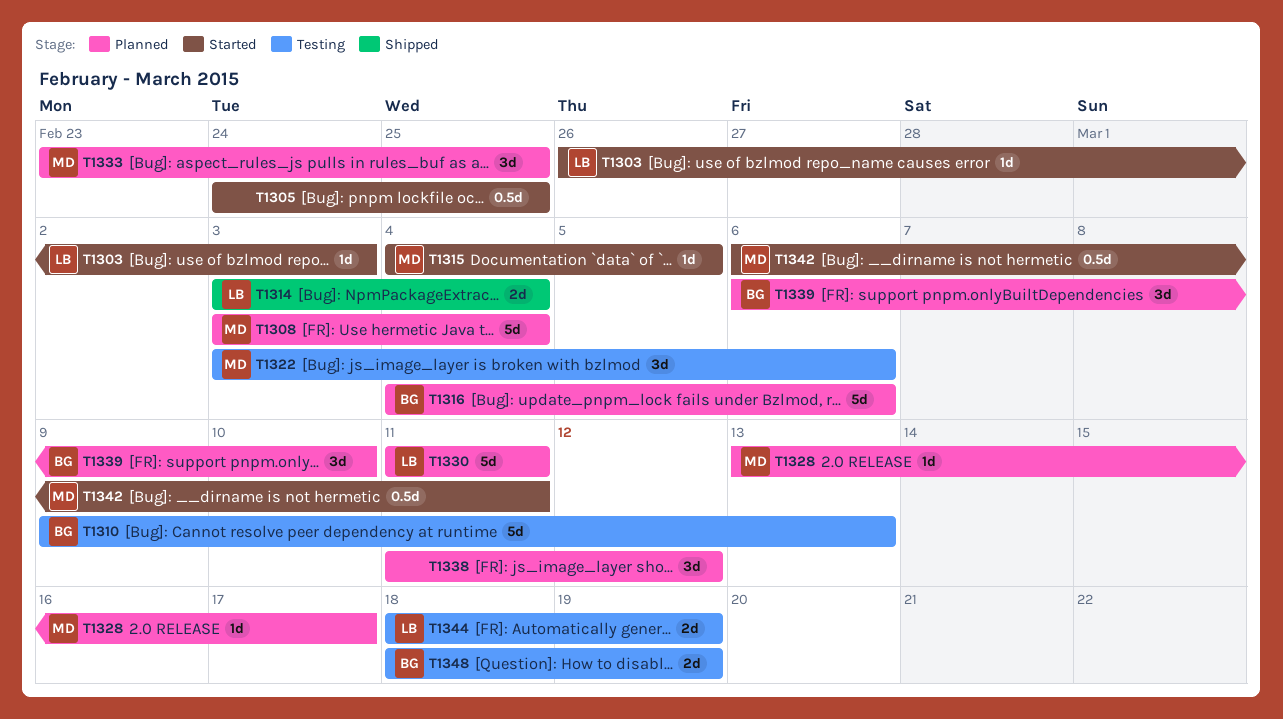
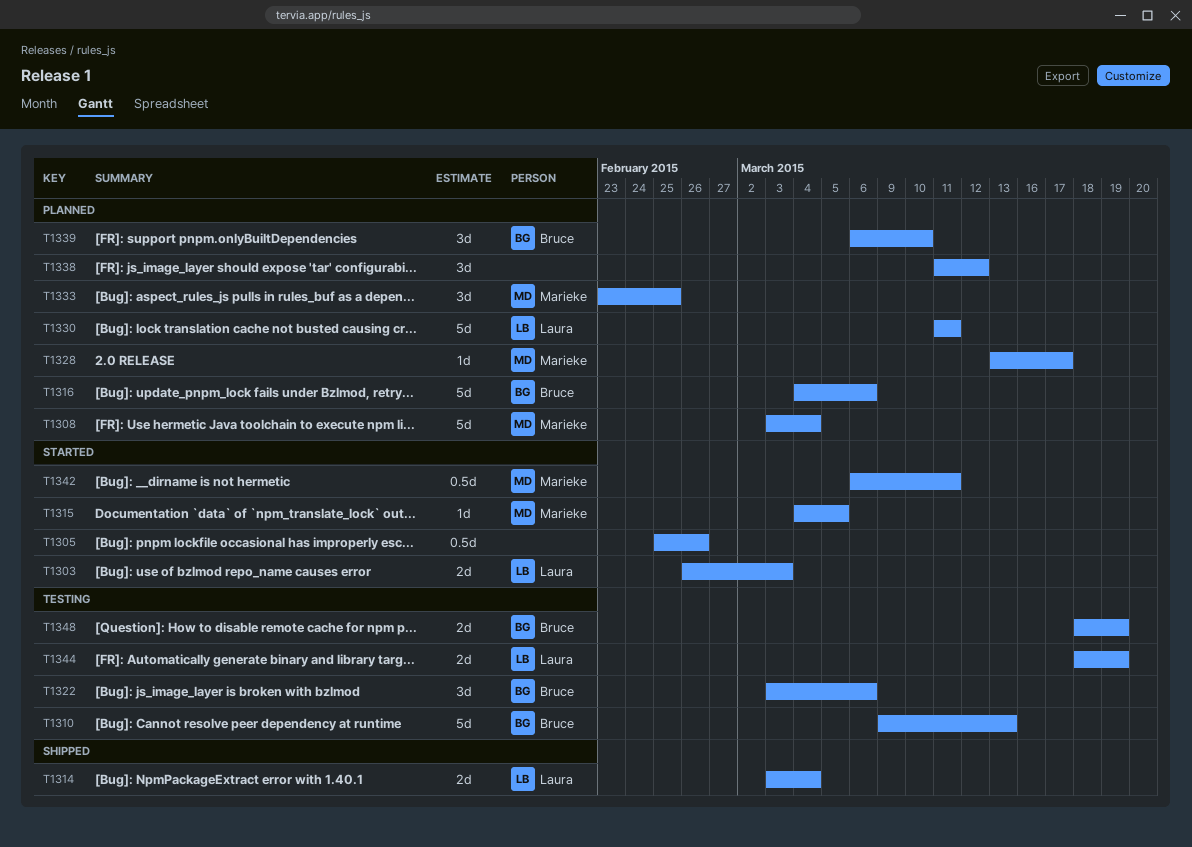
T1303, estimate: 1d -> 2d
T1305, start: Feb 24 -> Feb 25
T1305, due: Feb 25 -> Feb 26
T1322, owner: Marieke -> Bruce

